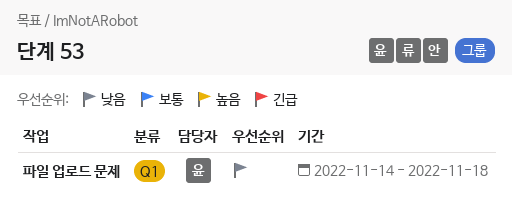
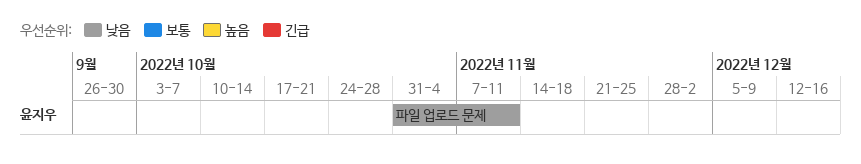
파일 업로드 문제, start: Nov 14 -> Oct 31
파일 업로드 문제, due: Nov 18 -> Nov 11

